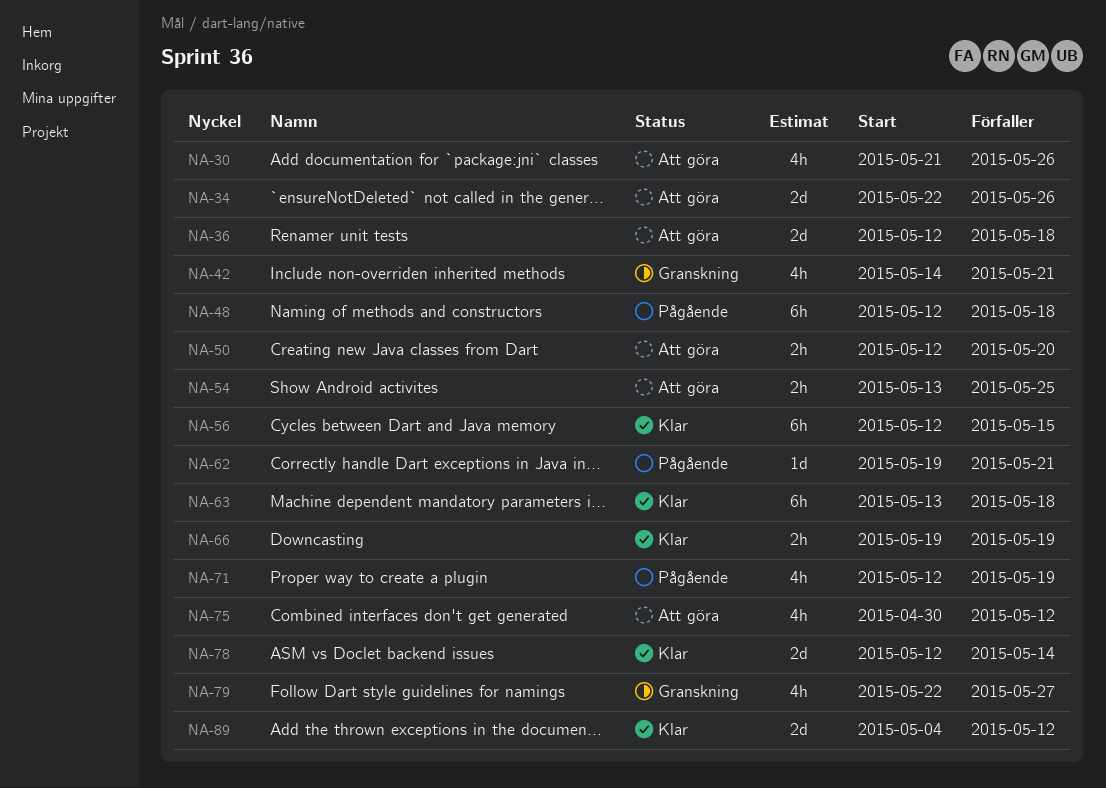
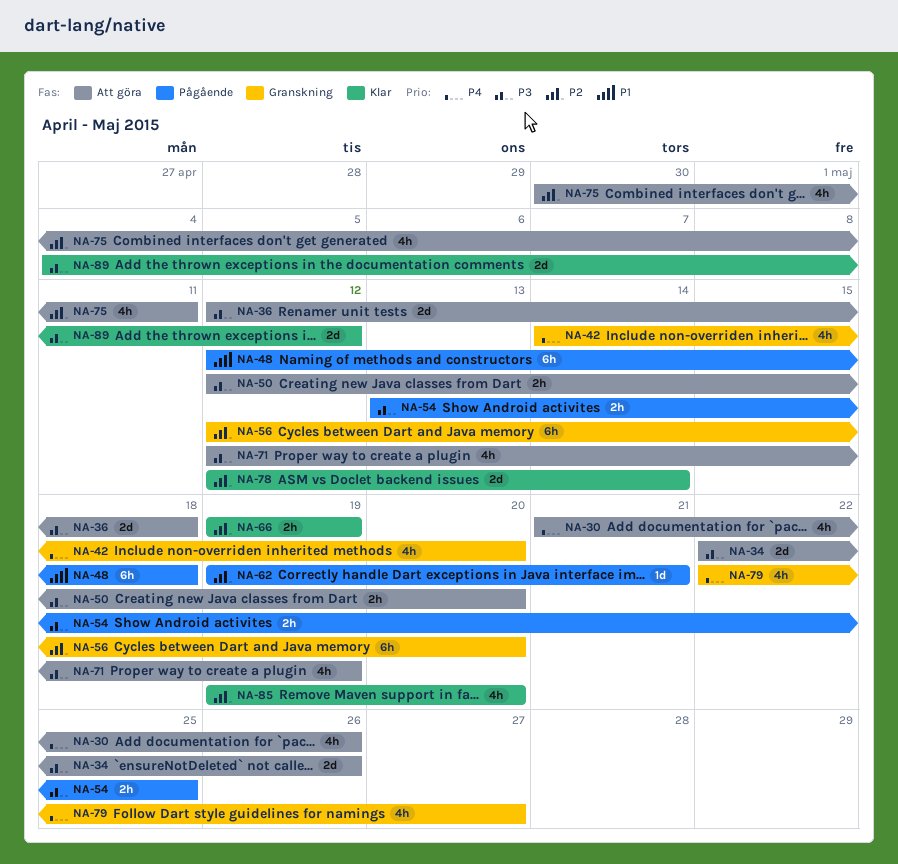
NA-42, due: May 21 -> May 20
NA-54, status: Att göra -> Pågående
NA-56, status: Klar -> Granskning
NA-56, due: May 15 -> May 20
NA-63: present -> none
NA-71, status: Pågående -> Att göra
NA-75, due: May 12 -> May 11
NA-85: none -> present

